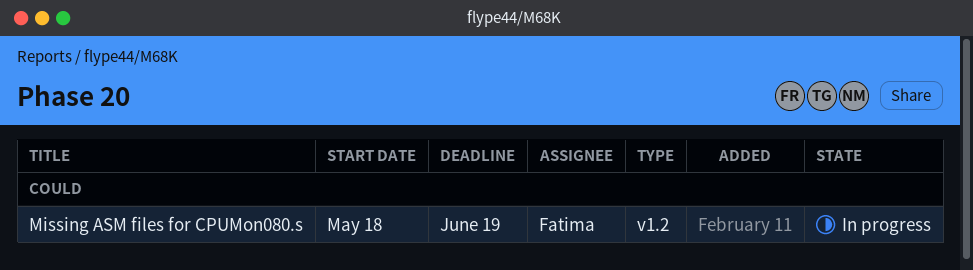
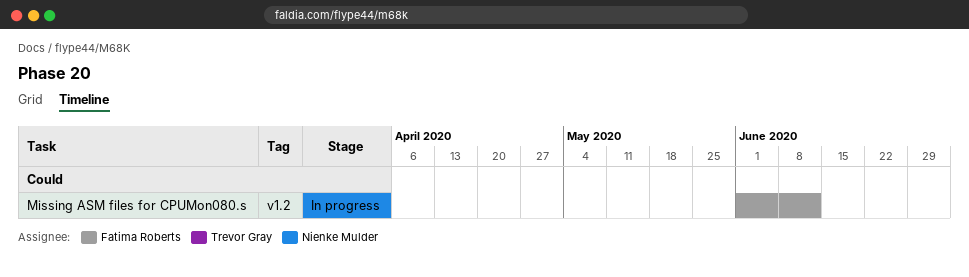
Missing ASM files for CPUMon080.s, start: May 18 -> Jun 1
Missing ASM files for CPUMon080.s, due: Jun 19 -> Jun 12

